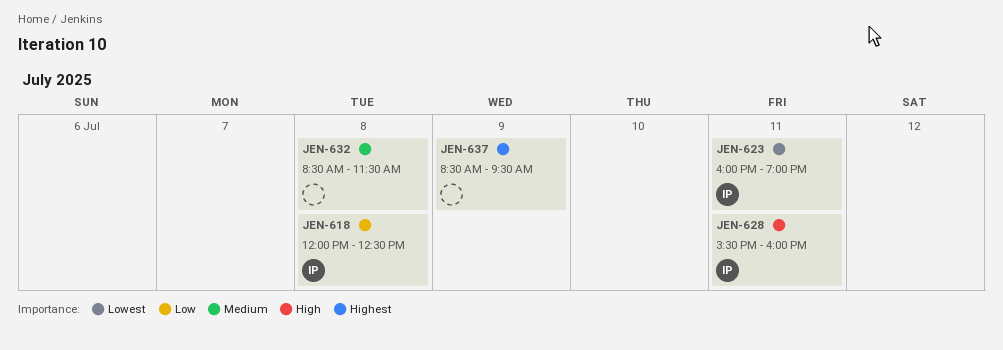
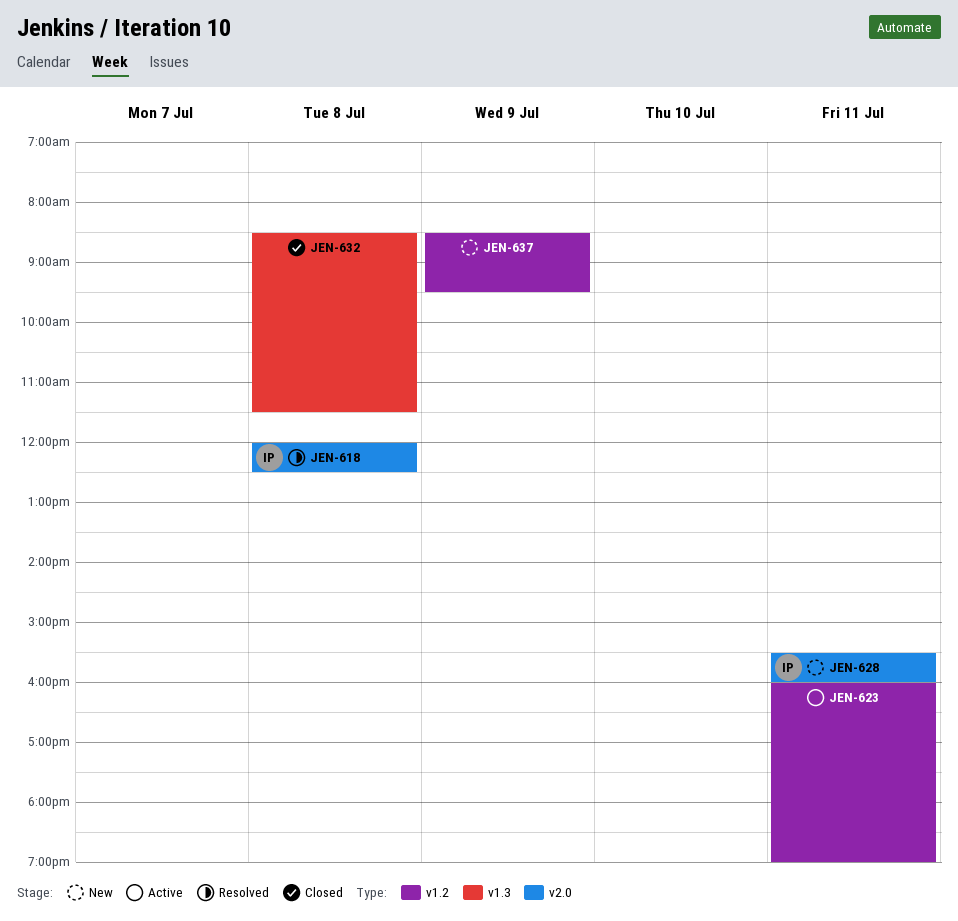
JEN-623, owner: IP -> none

